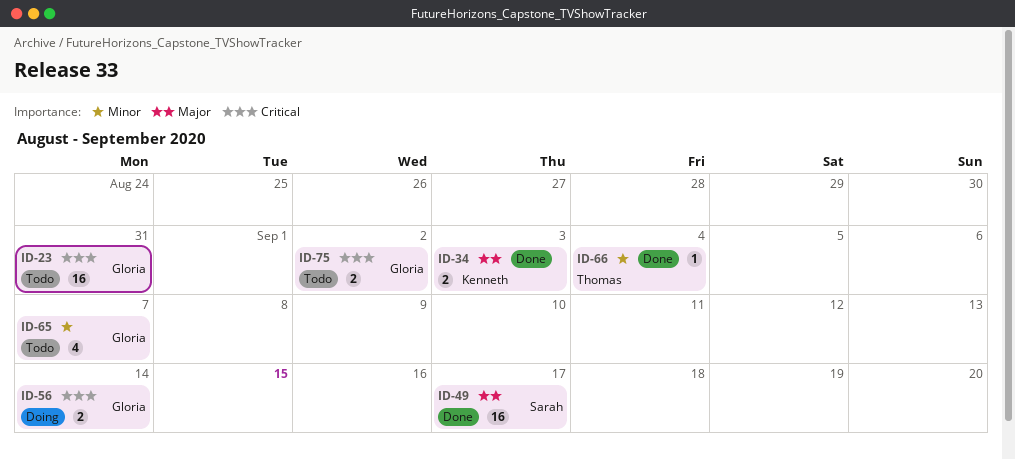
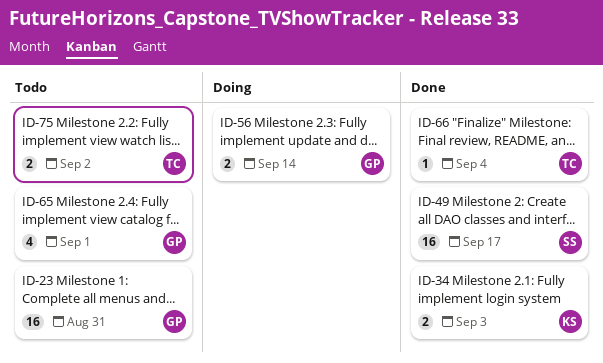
ID-65, due: Sep 7 -> Sep 1
ID-75, owner: Gloria -> Thomas

